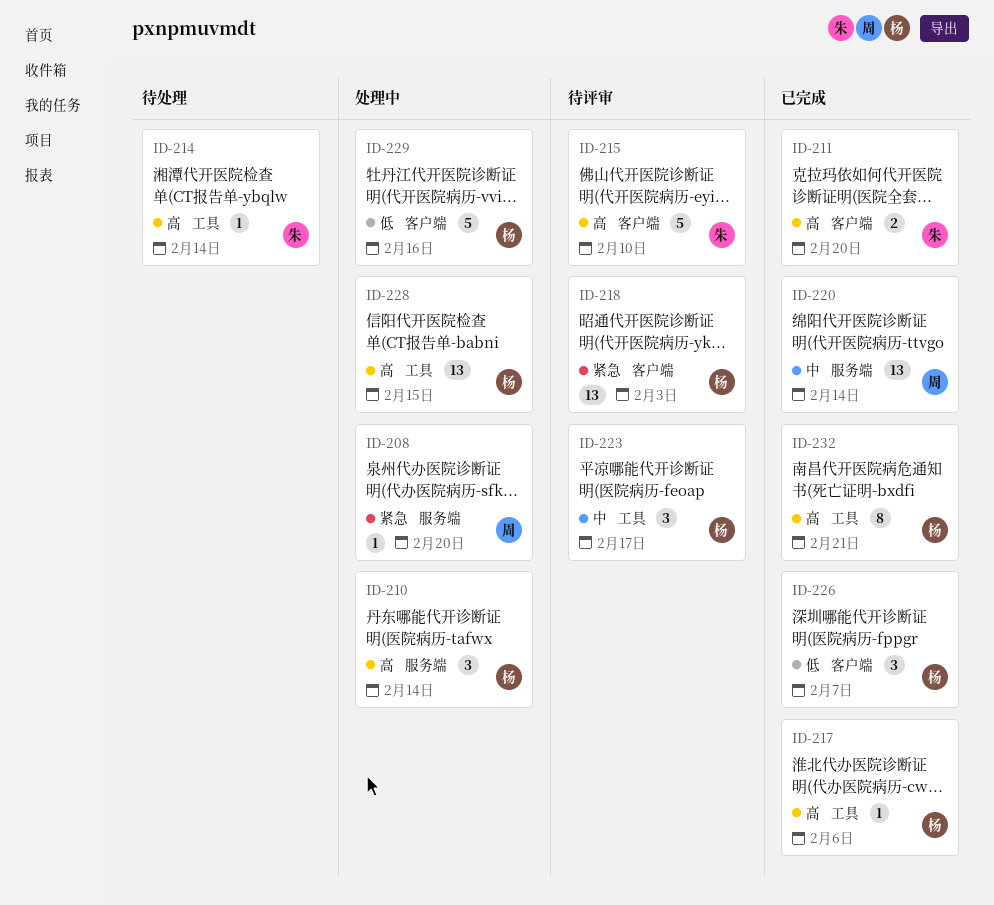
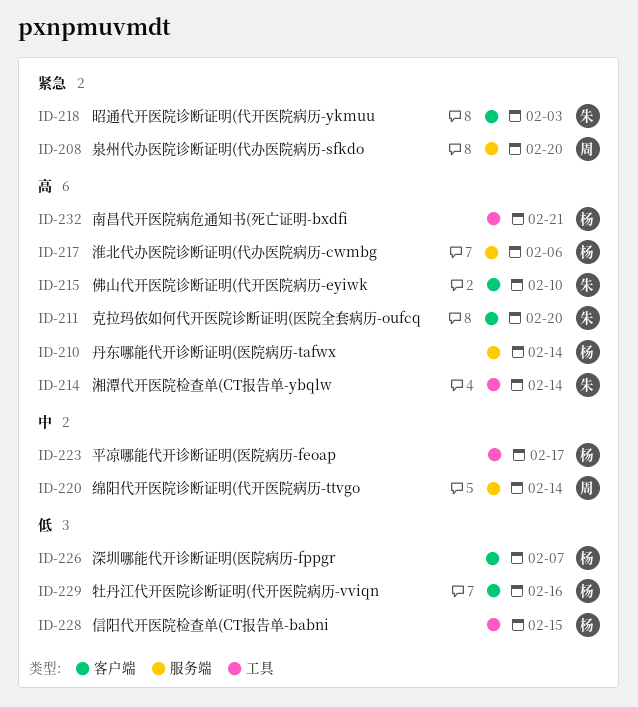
ID-217, label: 工具 -> 服务端
ID-218, owner: 杨 -> 朱
ID-228, priority: 高 -> 低

